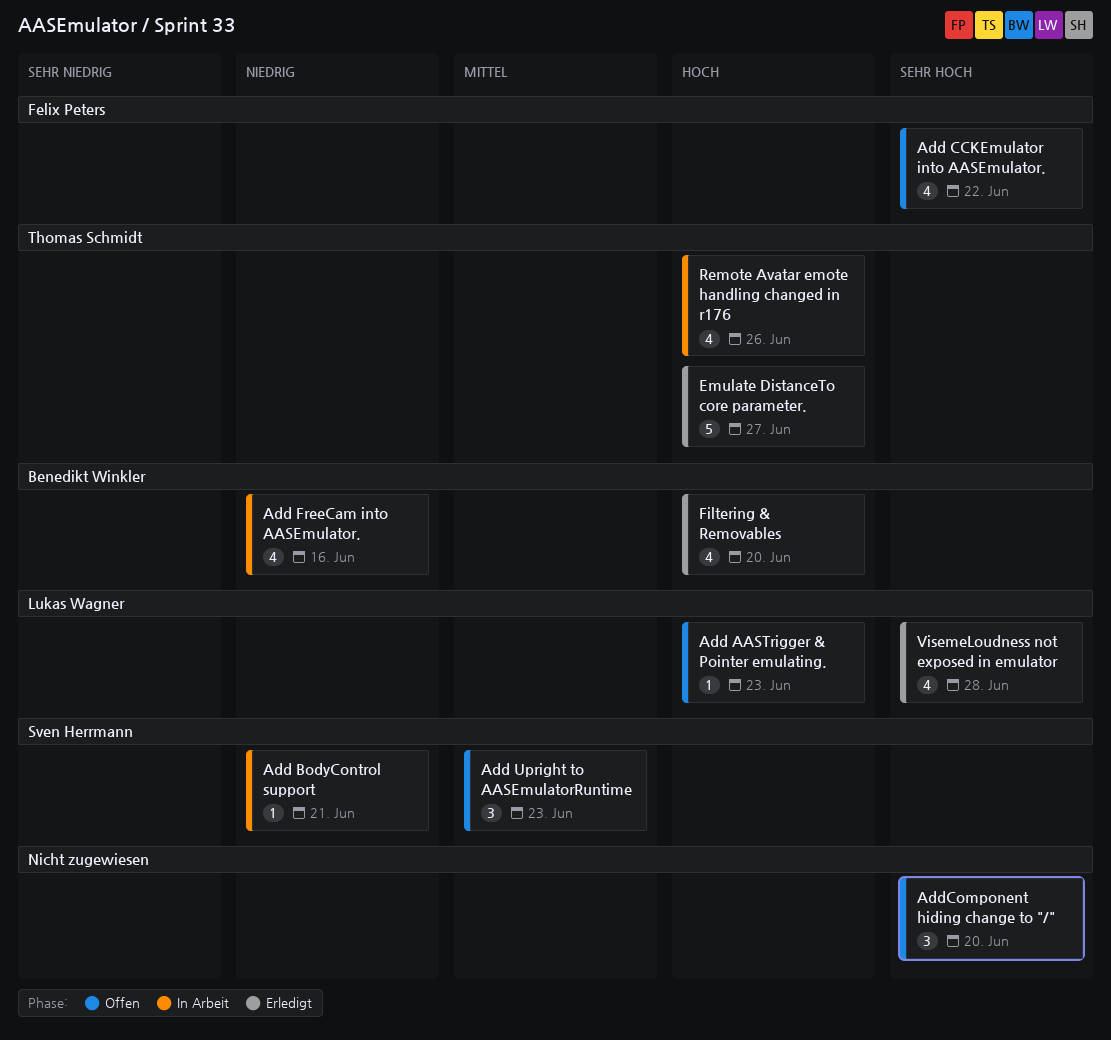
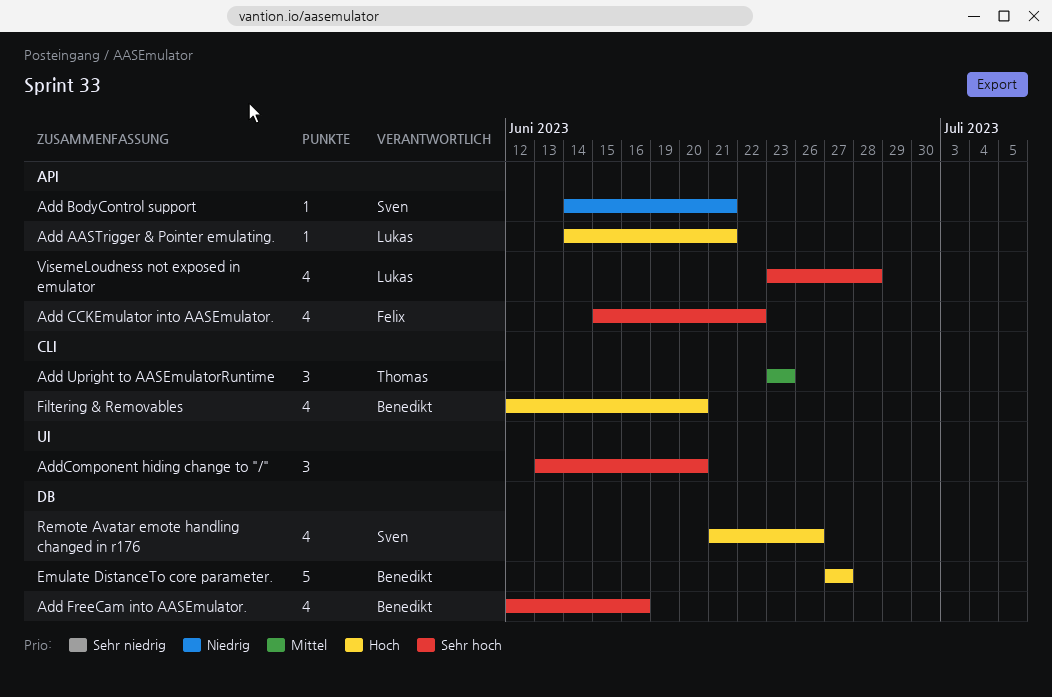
Add AASTrigger & Pointer emulating., due: Jun 23 -> Jun 21
Add FreeCam into AASEmulator., priority: Niedrig -> Sehr hoch
Add Upright to AASEmulatorRuntime, owner: Sven Herrmann -> Thomas Schmidt
Emulate DistanceTo core parameter., owner: Thomas Schmidt -> Benedikt Winkler
Remote Avatar emote handling changed in r176, owner: Thomas Schmidt -> Sven Herrmann

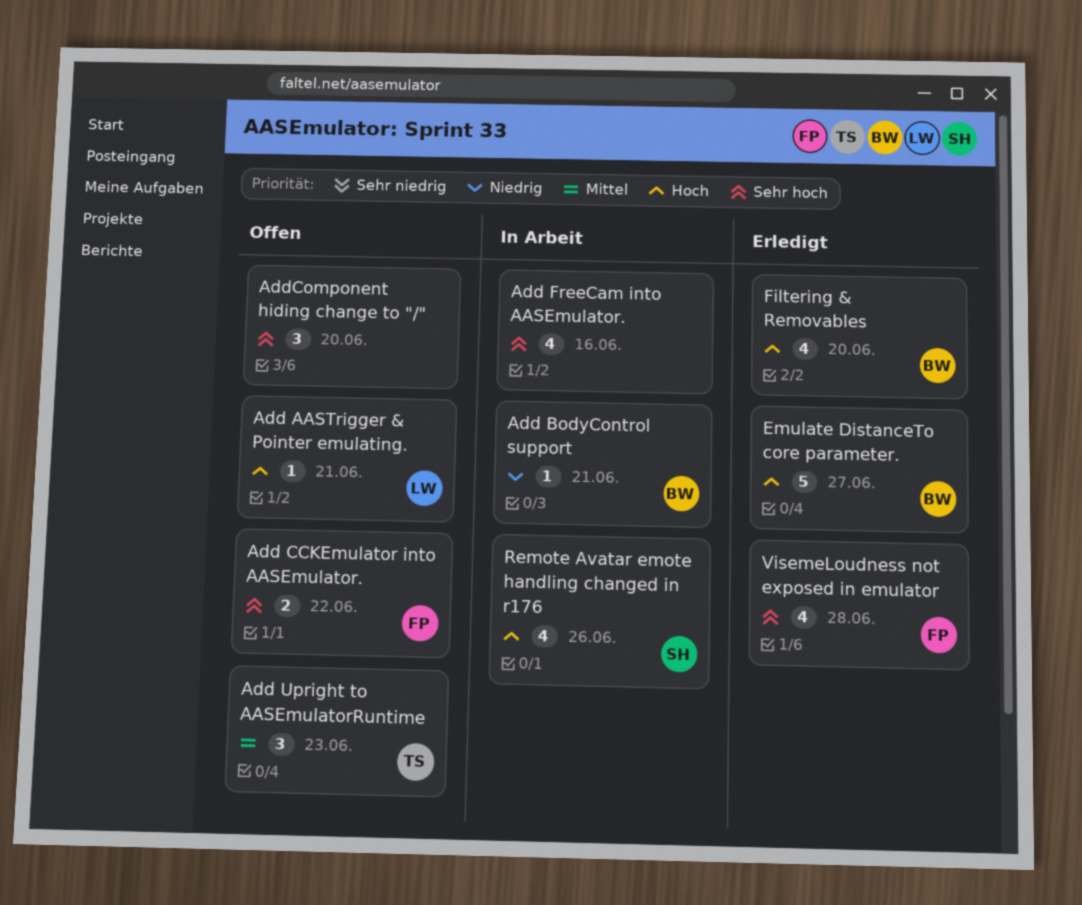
Add BodyControl support, owner: Sven -> Benedikt
Add CCKEmulator into AASEmulator., estimate: 4 -> 2
Add FreeCam into AASEmulator., owner: Benedikt -> none
VisemeLoudness not exposed in emulator, owner: Lukas -> Felix

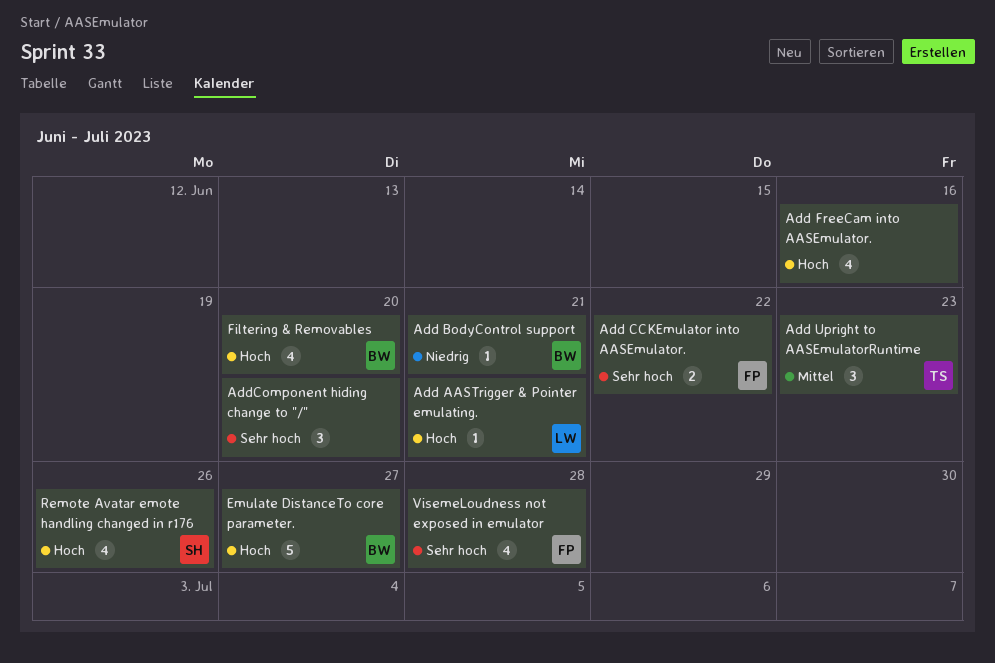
Add FreeCam into AASEmulator., priority: Sehr hoch -> Hoch

